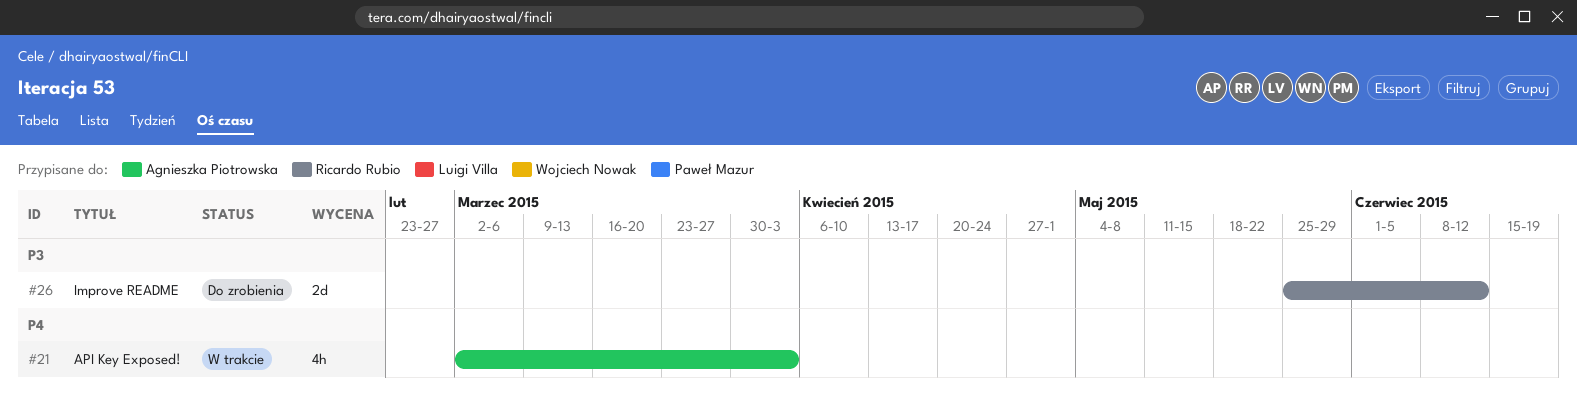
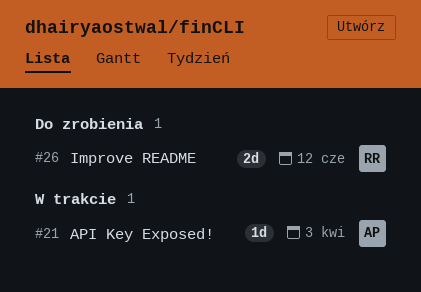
#21, estimate: 4h -> 1d

